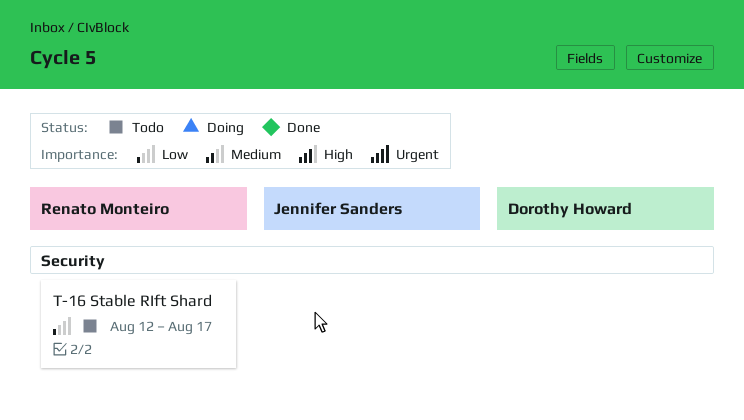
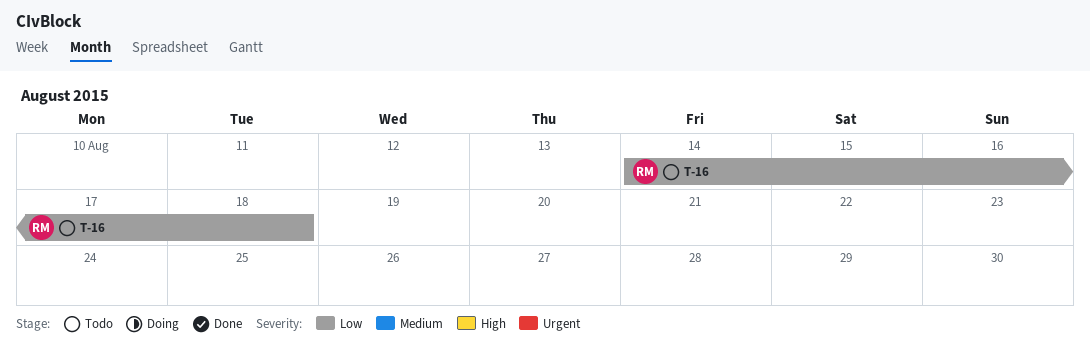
T-16, start: Aug 12 -> Aug 14
T-16, due: Aug 17 -> Aug 18

